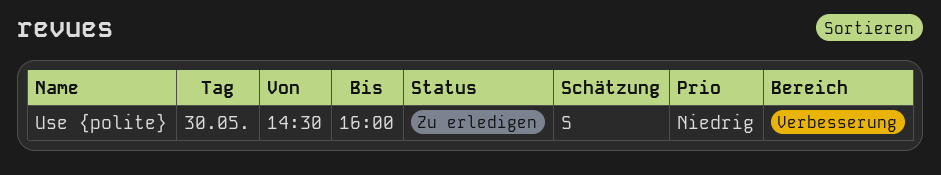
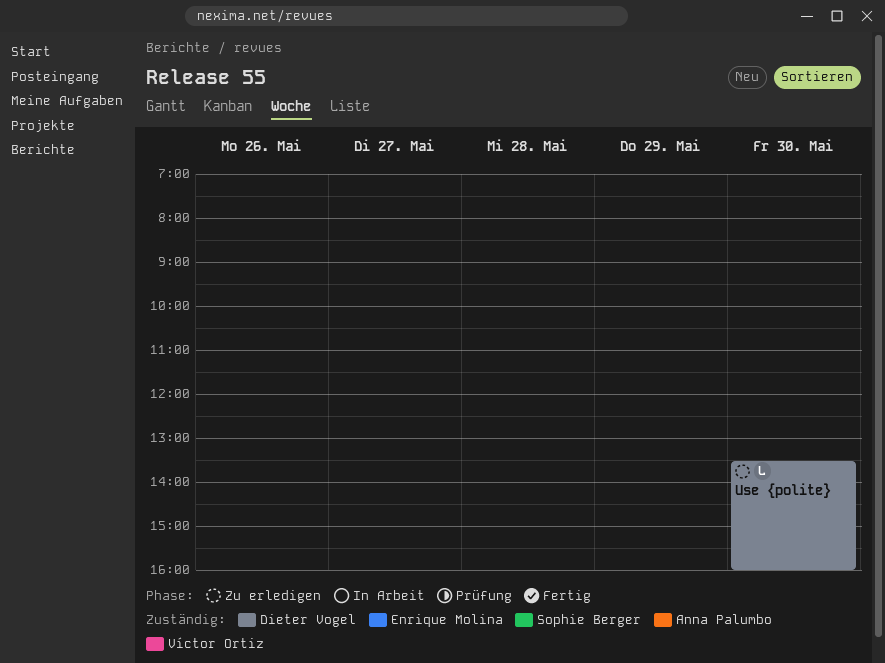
Use {polite}, estimate: S -> L
Use {polite}, begins: 14:30 -> 13:30

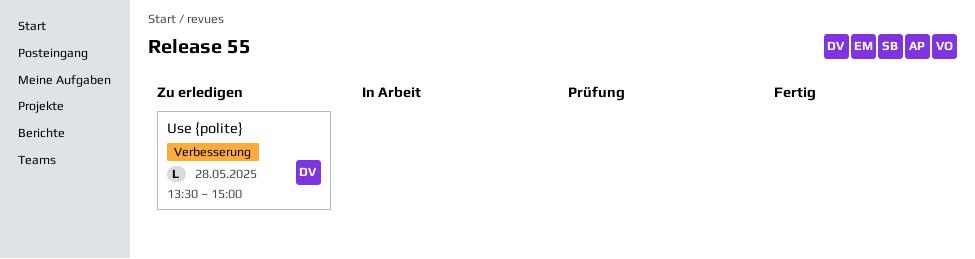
Use {polite}, day: May 30 -> May 28
Use {polite}, ends: 16:00 -> 15:00

